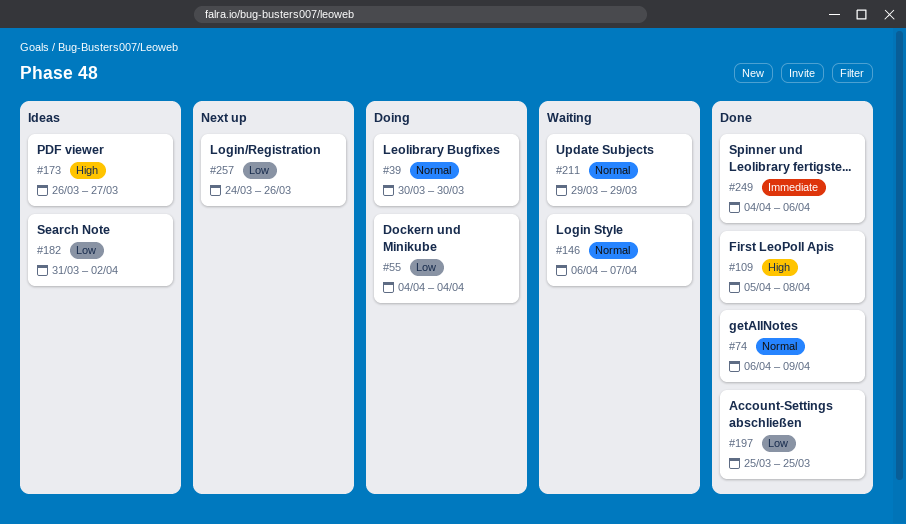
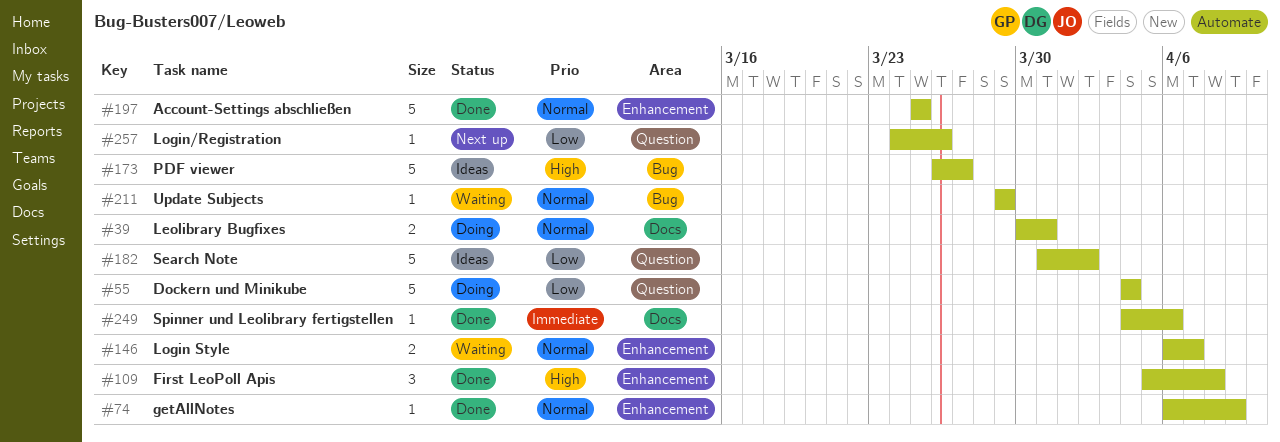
#39, due: Mar 30 -> Mar 31
#197, priority: Low -> Normal

